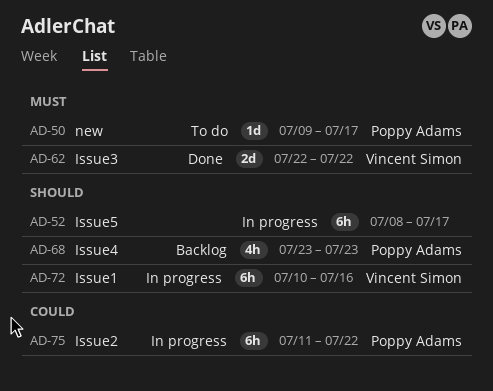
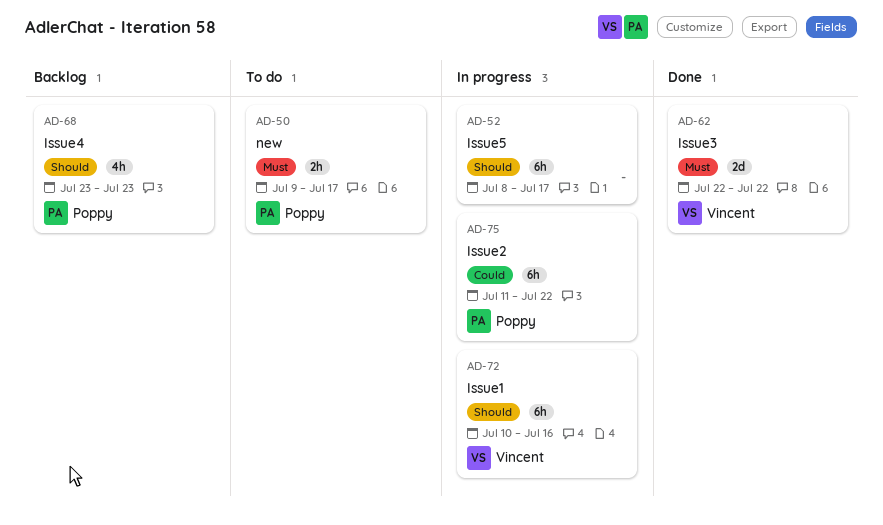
AD-50, estimate: 1d -> 2h

